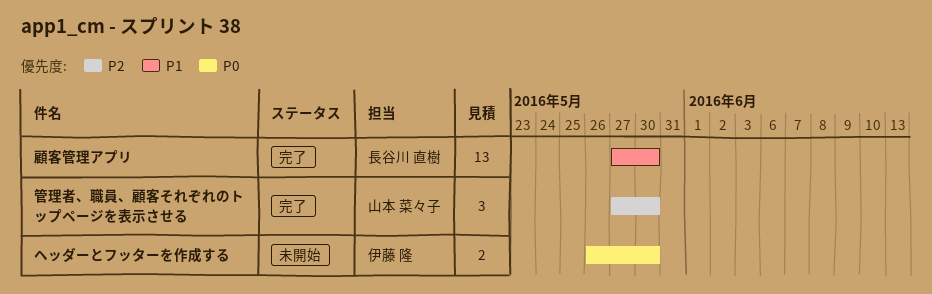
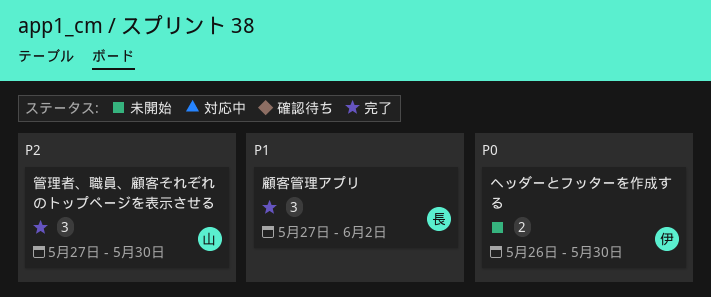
顧客管理アプリ, estimate: 13 -> 3
顧客管理アプリ, due: May 30 -> Jun 2

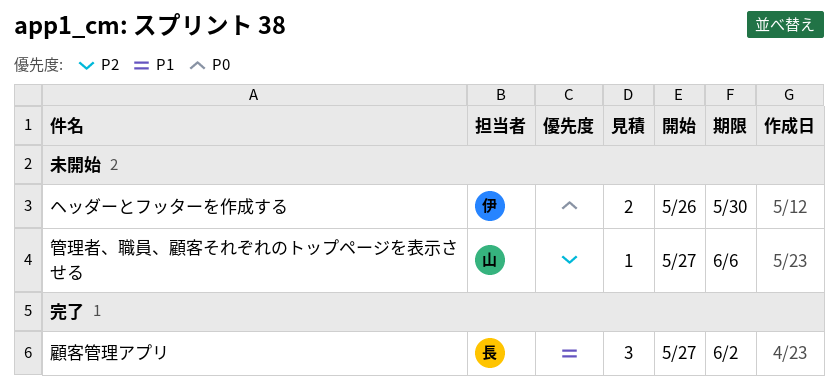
管理者、職員、顧客それぞれのトップページを表示させる, status: 完了 -> 未開始
管理者、職員、顧客それぞれのトップページを表示させる, estimate: 3 -> 1
管理者、職員、顧客それぞれのトップページを表示させる, due: May 30 -> Jun 6

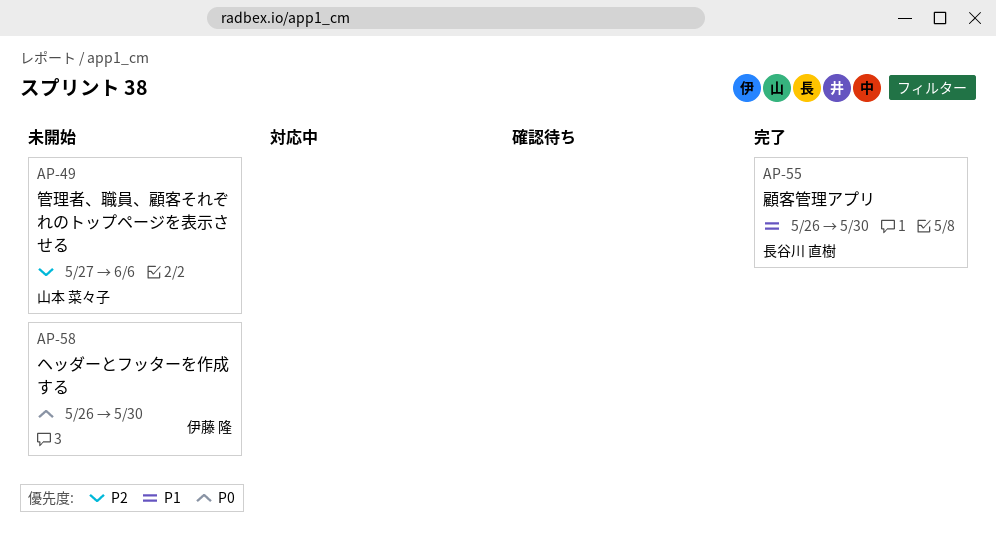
顧客管理アプリ, start: May 27 -> May 26
顧客管理アプリ, due: Jun 2 -> May 30

